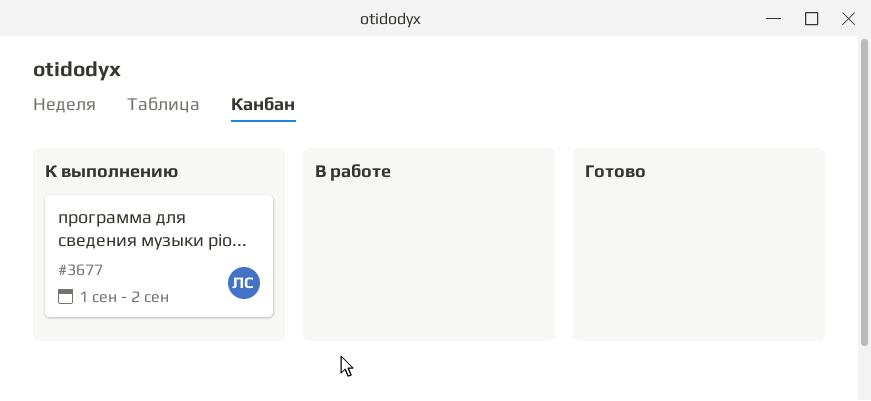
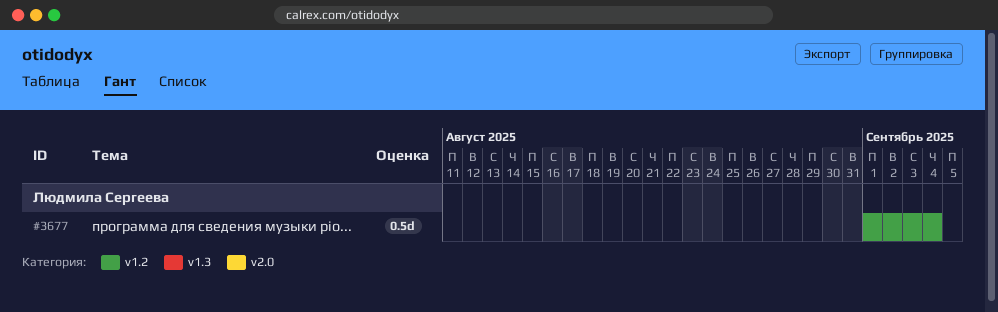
#3677, due: Sep 2 -> Sep 4

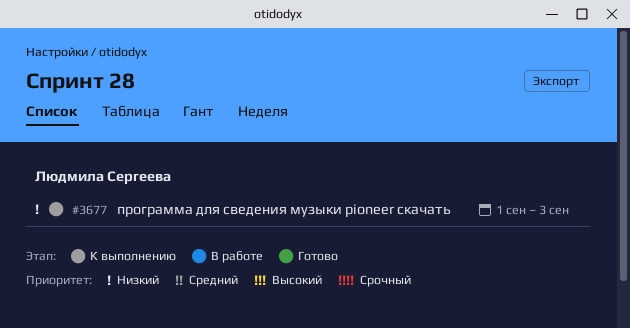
#3677, due: Sep 4 -> Sep 3

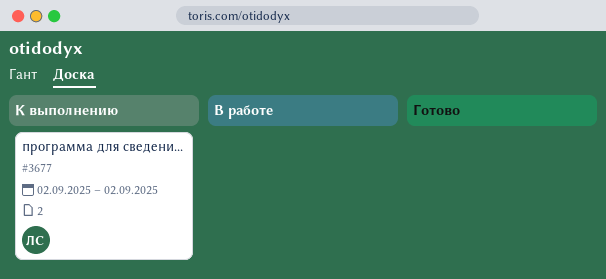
#3677, start: Sep 1 -> Sep 2
#3677, due: Sep 3 -> Sep 2

